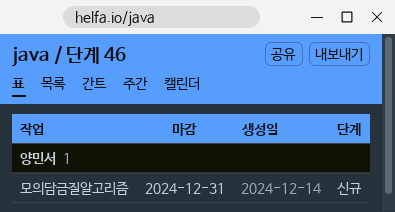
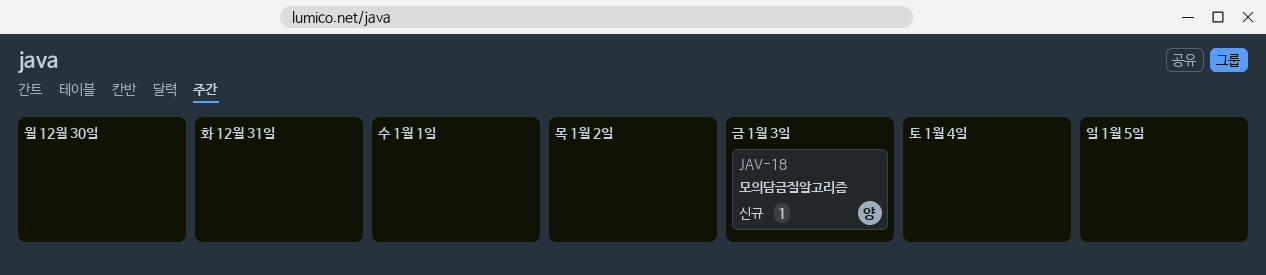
모의담금질알고리즘, due: Dec 31 -> Jan 3

